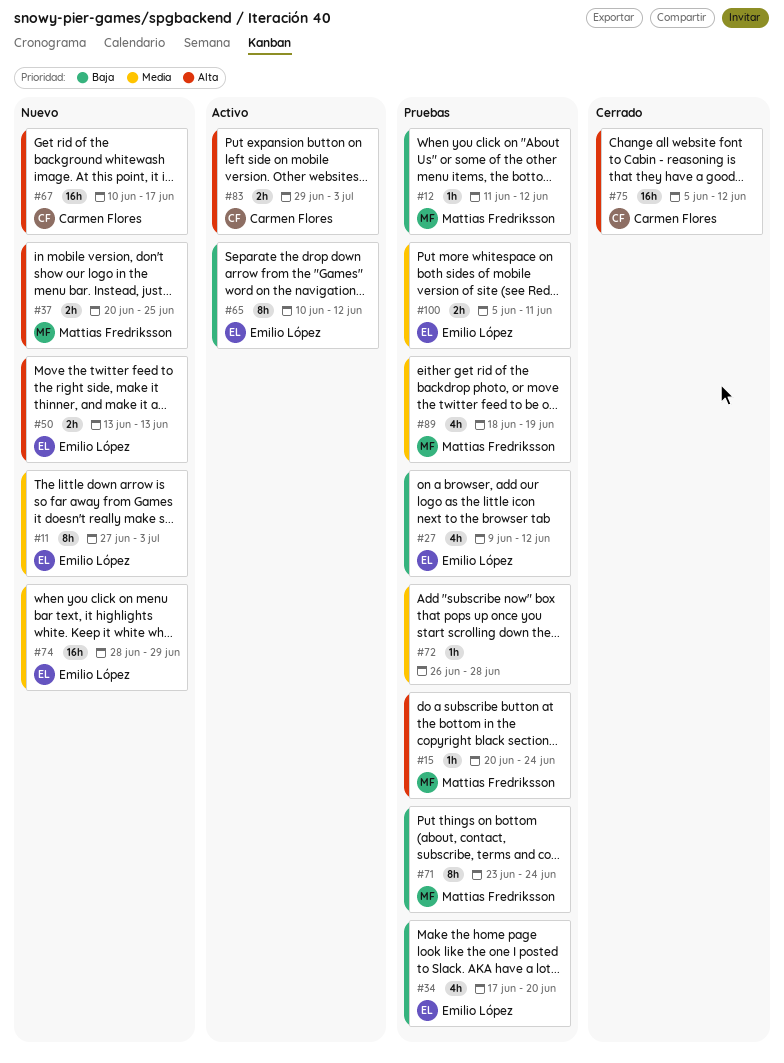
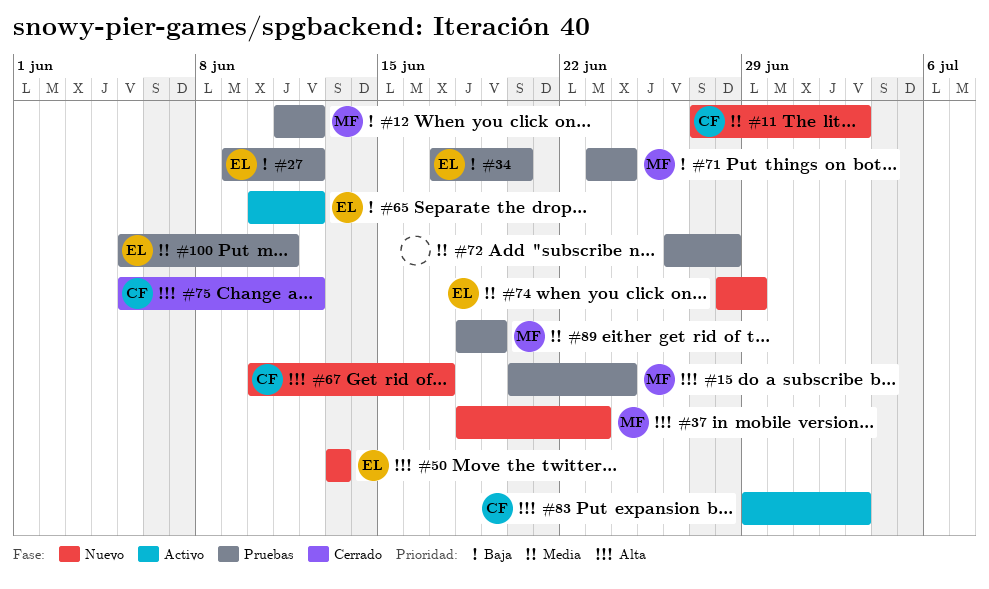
#11, owner: Emilio López -> Carmen Flores
#37, start: Jun 20 -> Jun 18
#37, due: Jun 25 -> Jun 23

